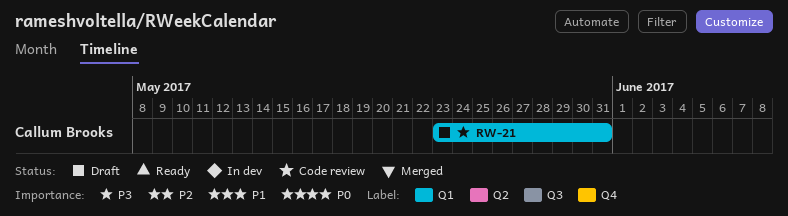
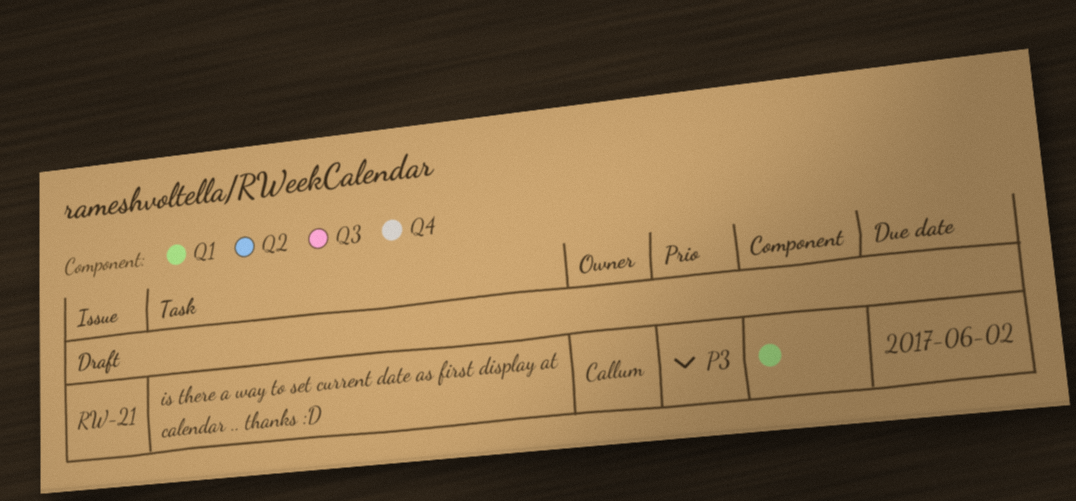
RW-21, due: May 31 -> Jun 2

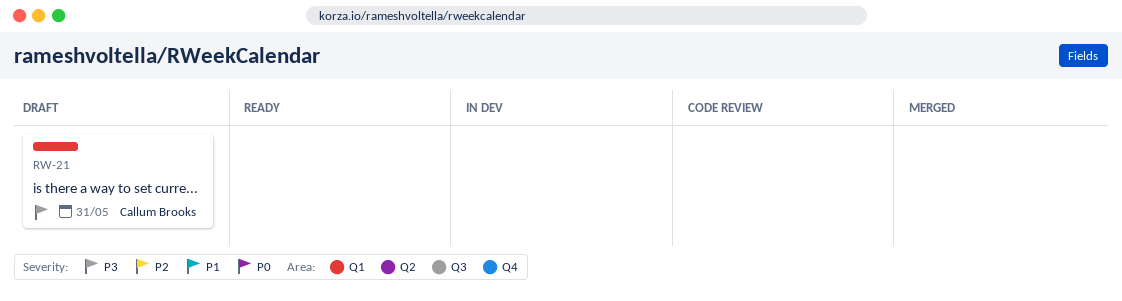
RW-21, due: Jun 2 -> May 31

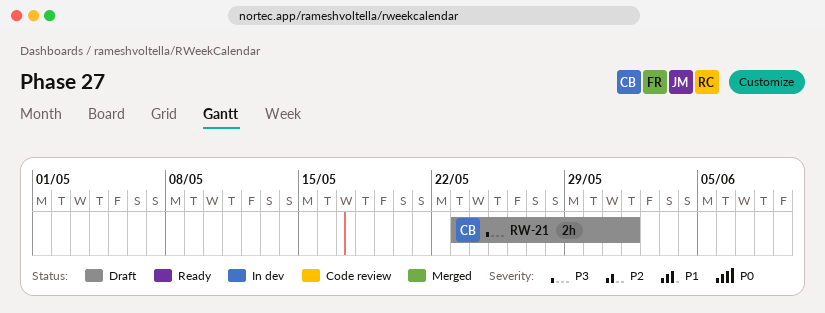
RW-21, due: May 31 -> Jun 1

